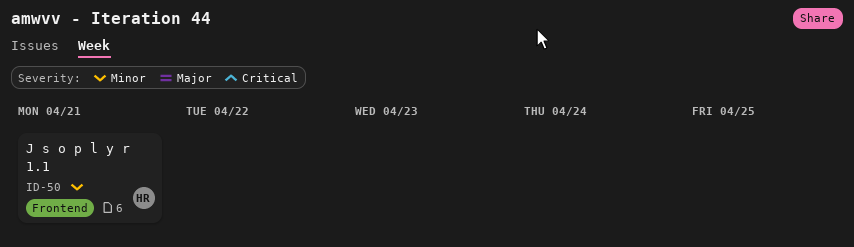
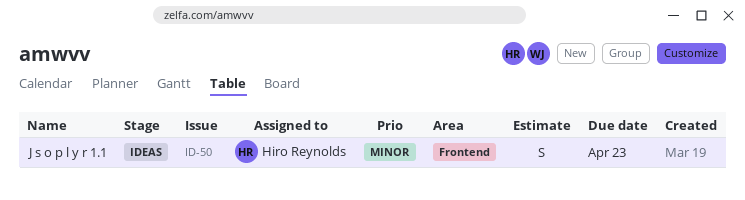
ID-50, due: Apr 21 -> Apr 23

